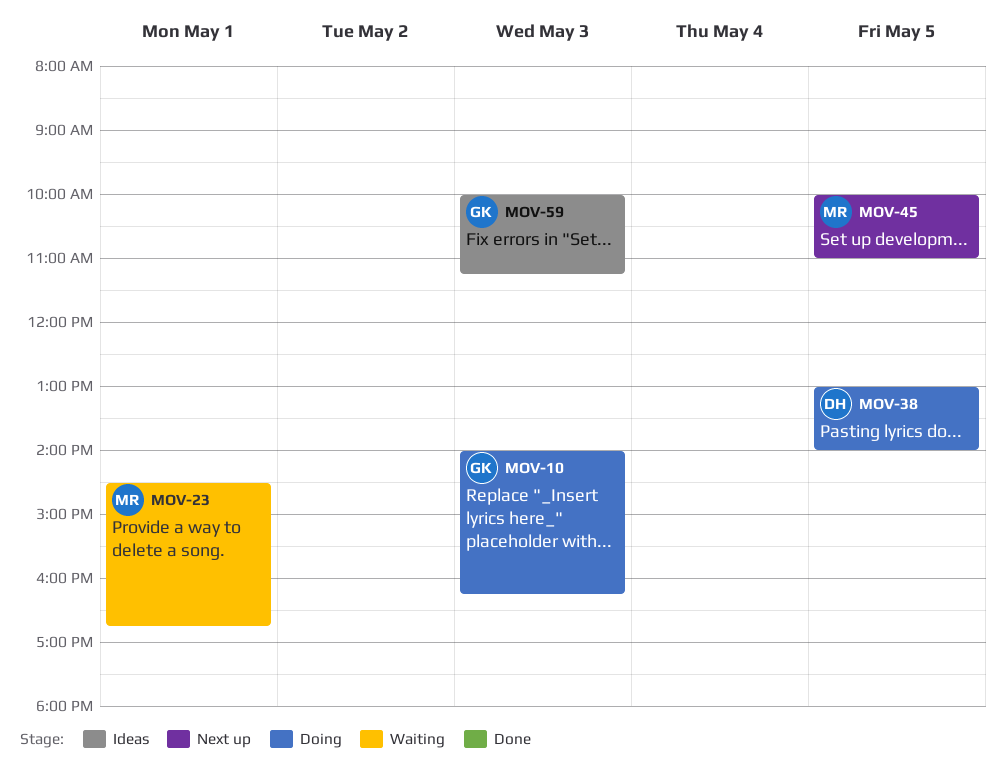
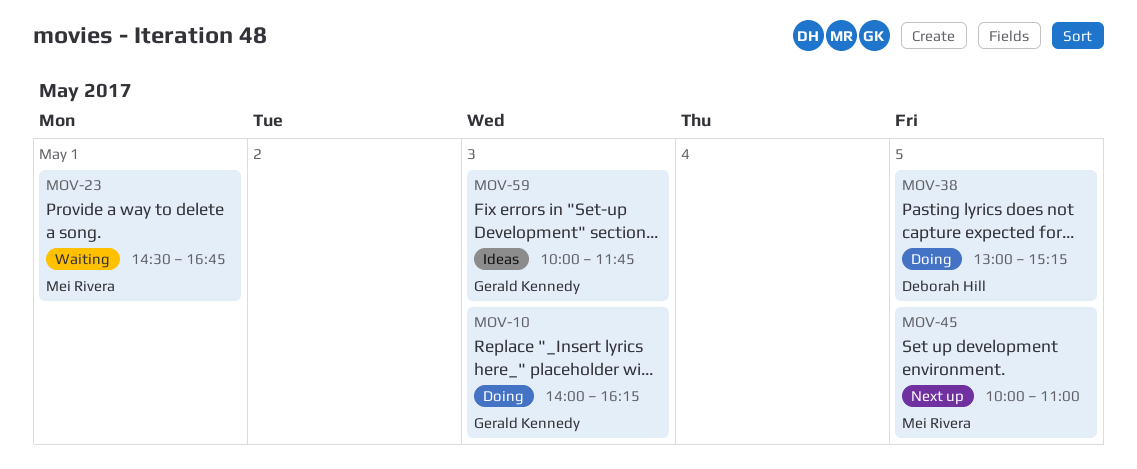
MOV-38, ends: 14:00 -> 15:15
MOV-59, ends: 11:15 -> 11:45

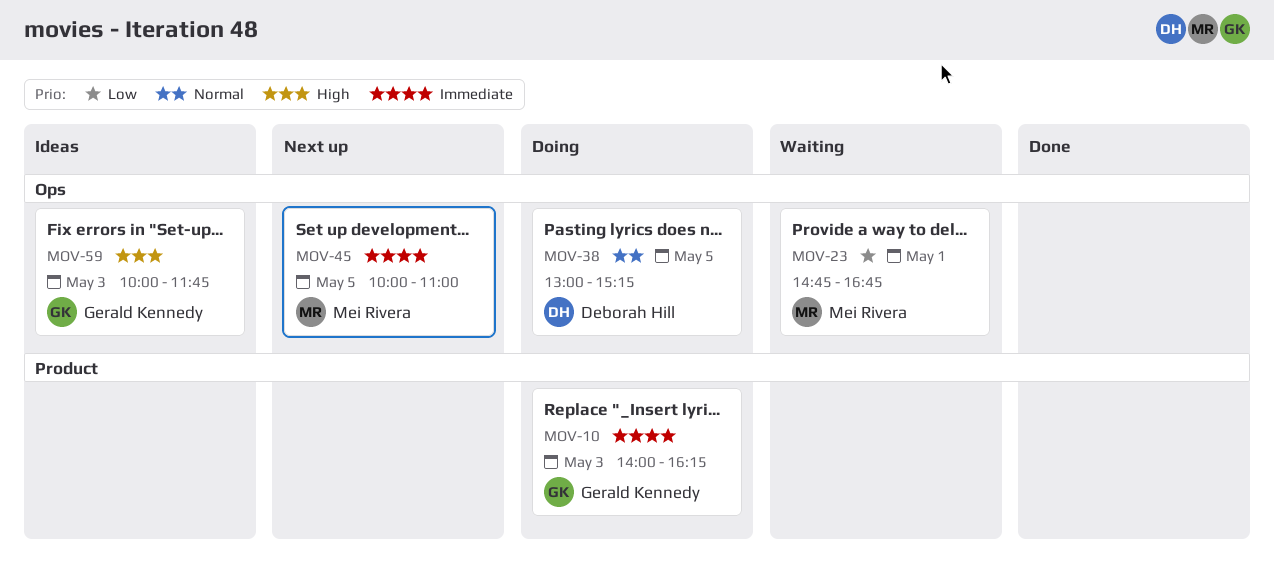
MOV-23, begins: 14:30 -> 14:45

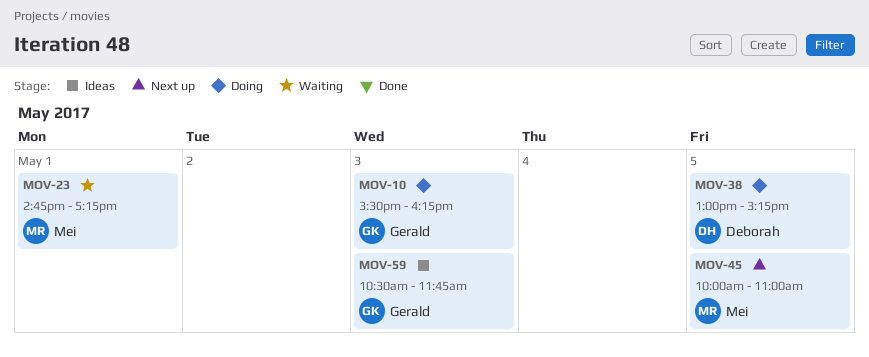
MOV-10, begins: 14:00 -> 15:30
MOV-23, ends: 16:45 -> 17:15
MOV-59, begins: 10:00 -> 10:30

